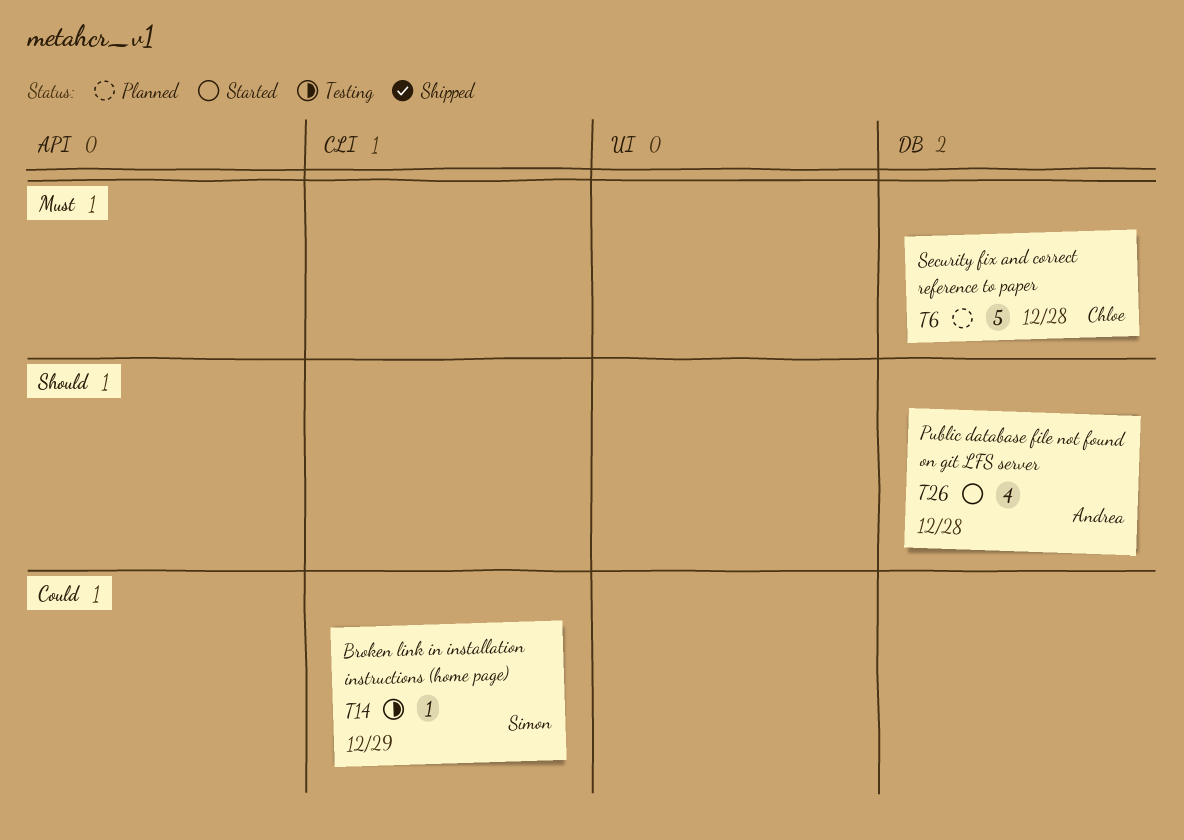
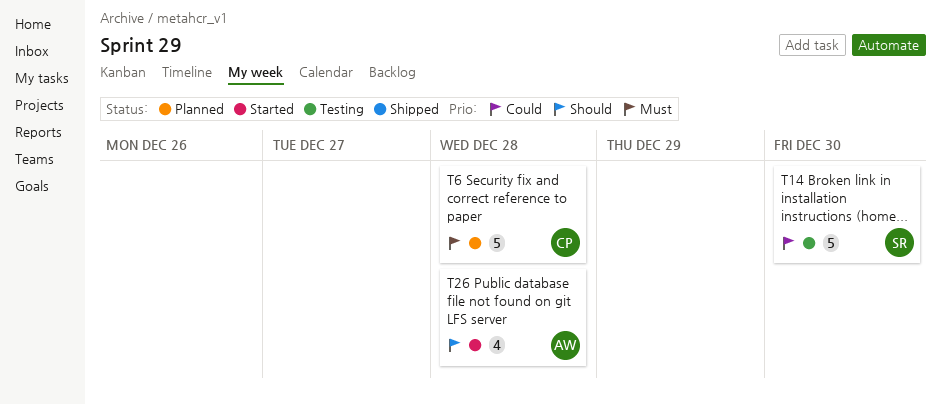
T14, estimate: 1 -> 5
T14, due: Dec 29 -> Dec 30

